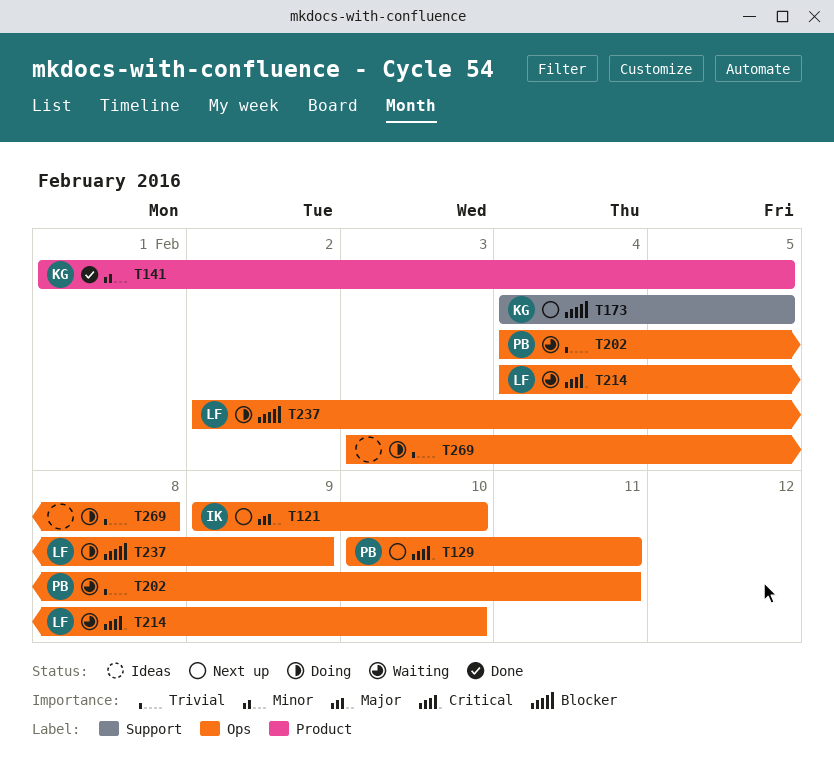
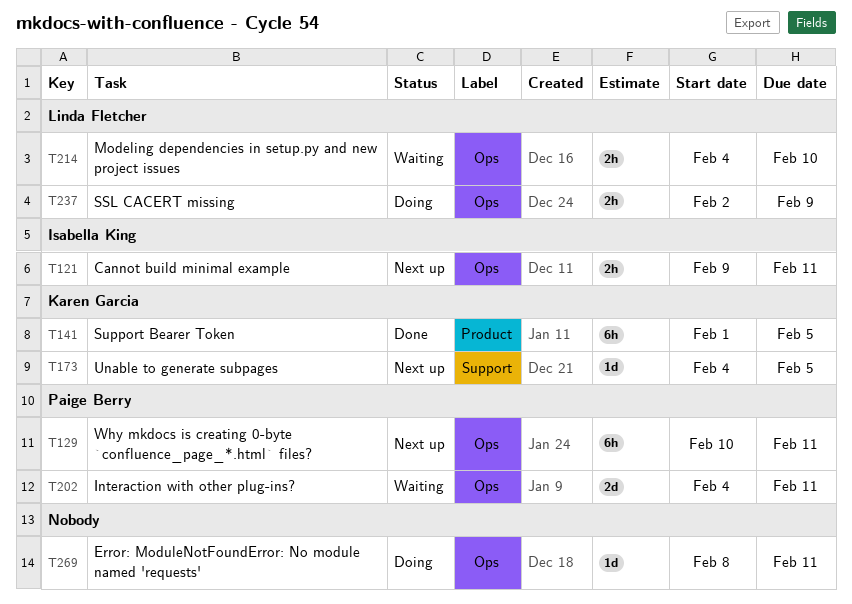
T121, due: Feb 10 -> Feb 11
T269, start: Feb 3 -> Feb 8
T269, due: Feb 8 -> Feb 11

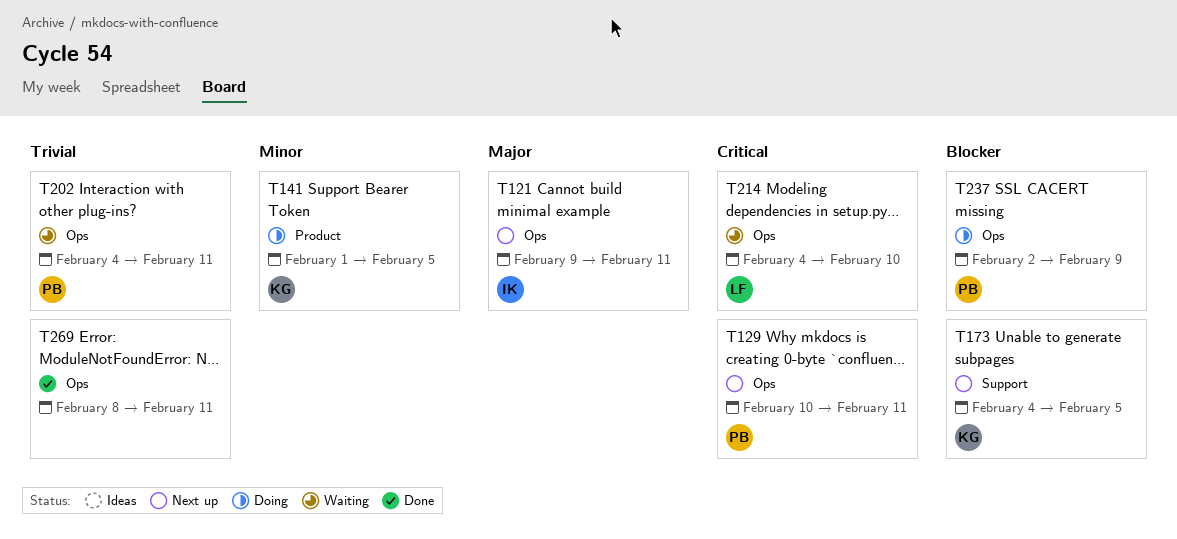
T141, status: Done -> Doing
T237, owner: Linda Fletcher -> Paige Berry
T269, status: Doing -> Done

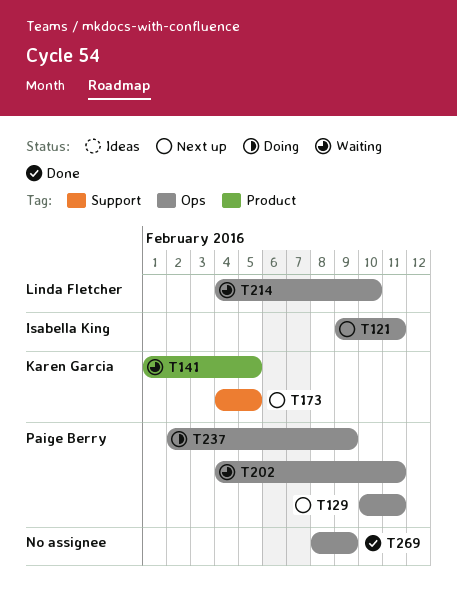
T141, status: Doing -> Waiting
T269, due: Feb 11 -> Feb 9

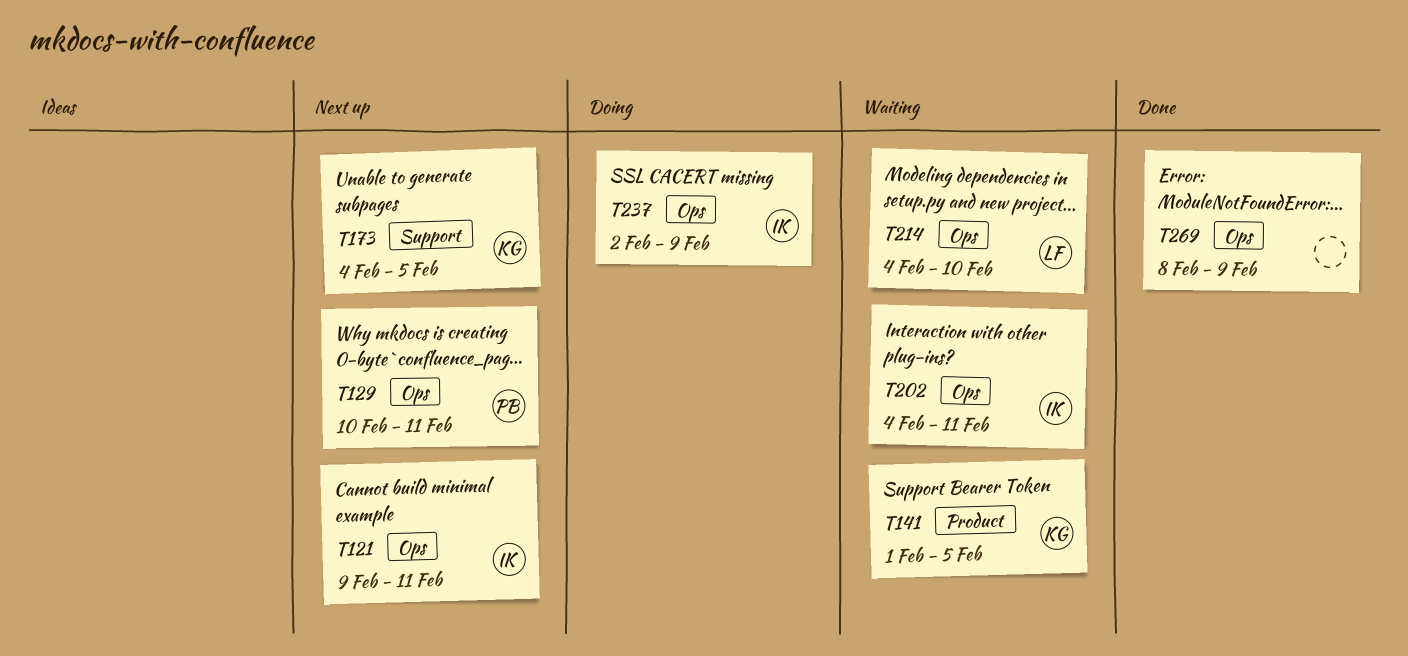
T202, owner: Paige Berry -> Isabella King
T237, owner: Paige Berry -> Isabella King

